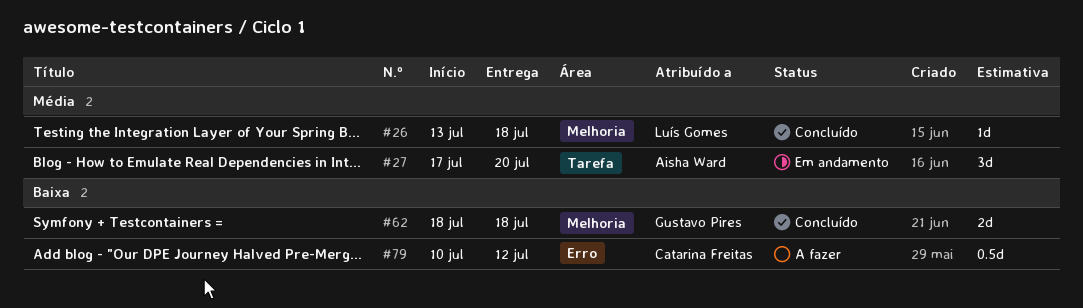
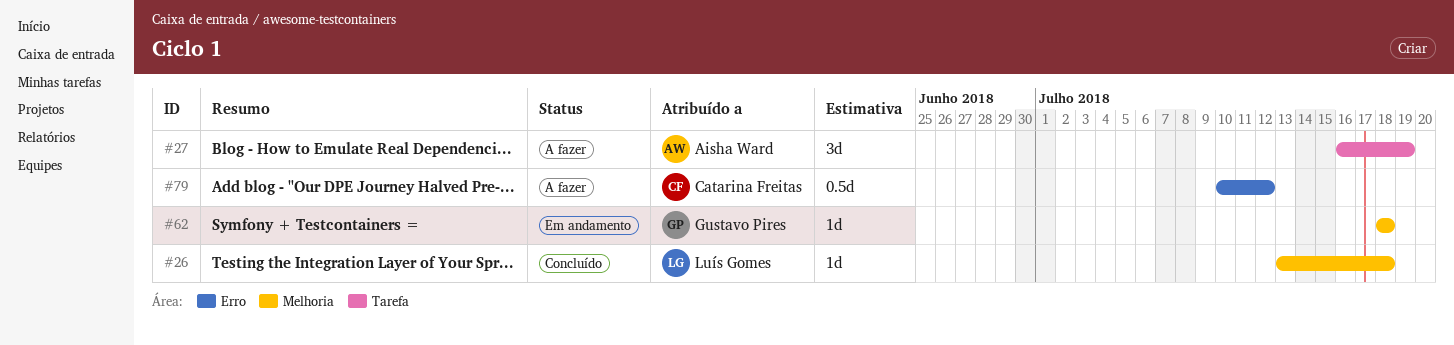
#27, status: Em andamento -> A fazer
#27, start: Jul 17 -> Jul 16
#27, due: Jul 20 -> Jul 19
#62, status: Concluído -> Em andamento
#62, estimate: 2d -> 1d

